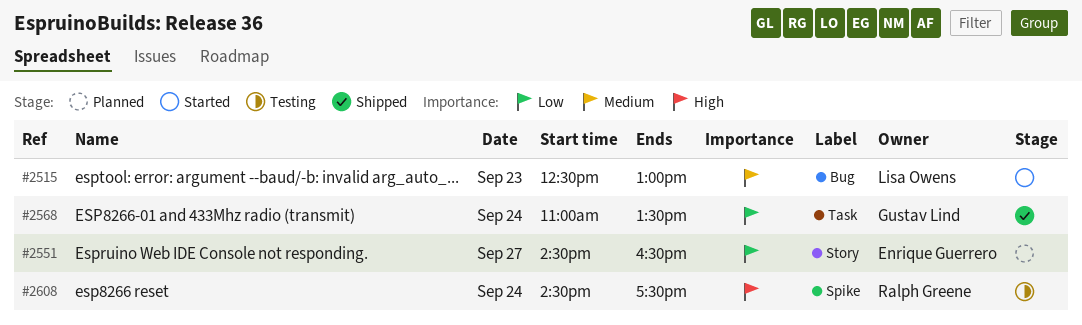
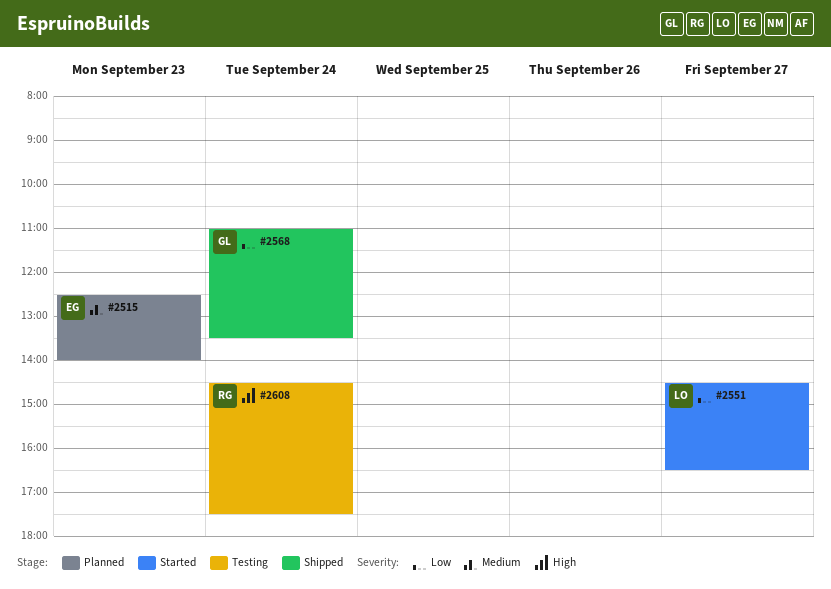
#2515, status: Started -> Planned
#2515, owner: Lisa Owens -> Enrique Guerrero
#2515, ends: 13:00 -> 14:00
#2551, status: Planned -> Started
#2551, owner: Enrique Guerrero -> Lisa Owens

